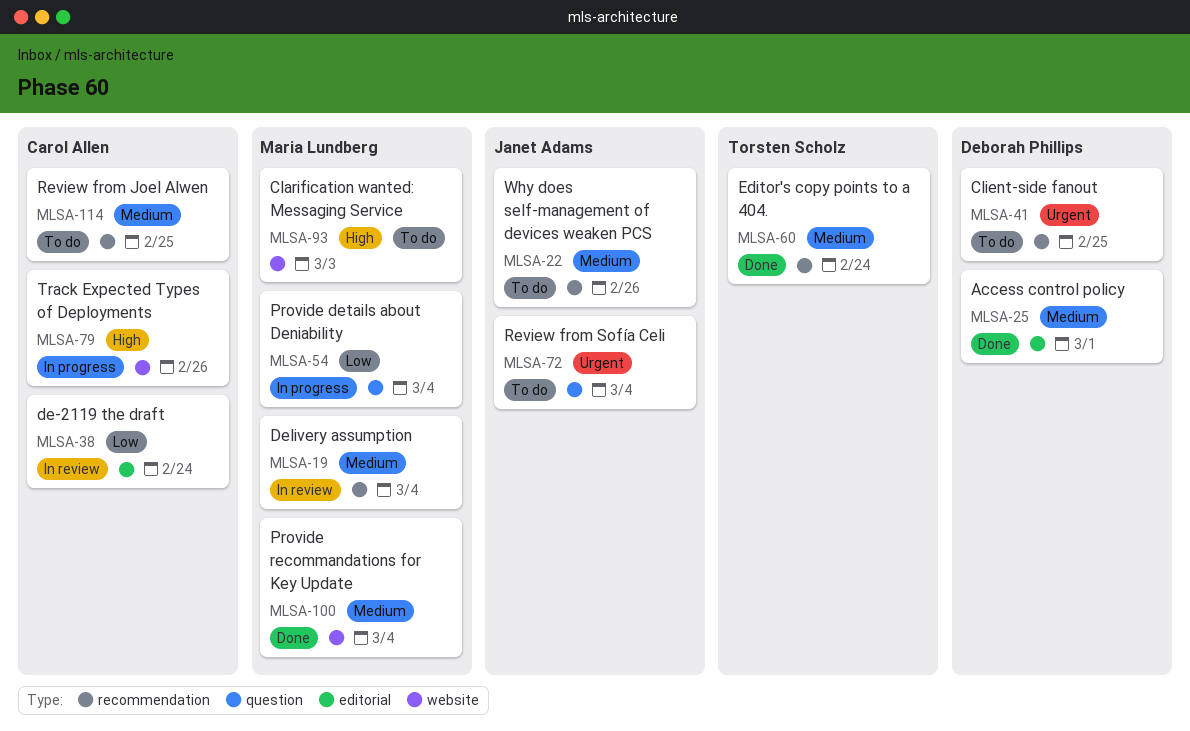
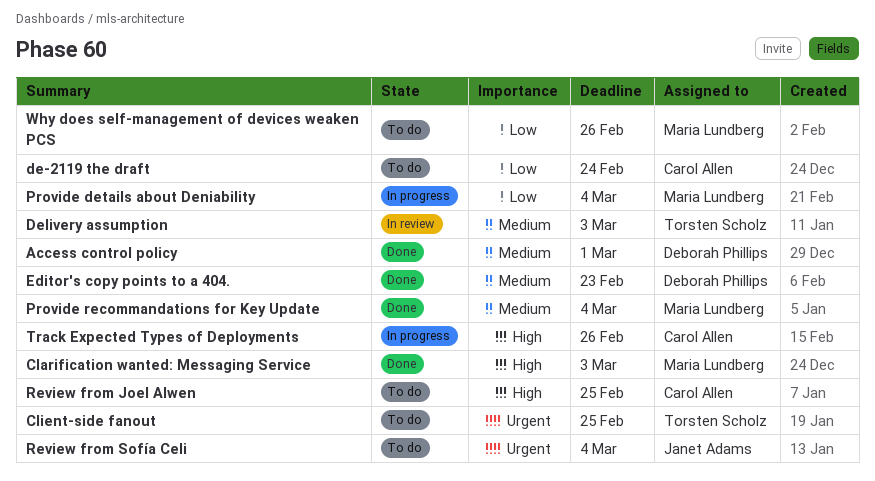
Clarification wanted: Messaging Service, status: To do -> Done
Client-side fanout, owner: Deborah Phillips -> Torsten Scholz
de-2119 the draft, status: In review -> To do
Delivery assumption, owner: Maria Lundberg -> Torsten Scholz
Delivery assumption, due: Mar 4 -> Mar 3
Editor's copy points to a 404., owner: Torsten Scholz -> Deborah Phillips
Editor's copy points to a 404., due: Feb 24 -> Feb 23
Review from Joel Alwen, priority: Medium -> High
Why does self-management of devices weaken PCS, owner: Janet Adams -> Maria Lundberg
Why does self-management of devices weaken PCS, priority: Medium -> Low

